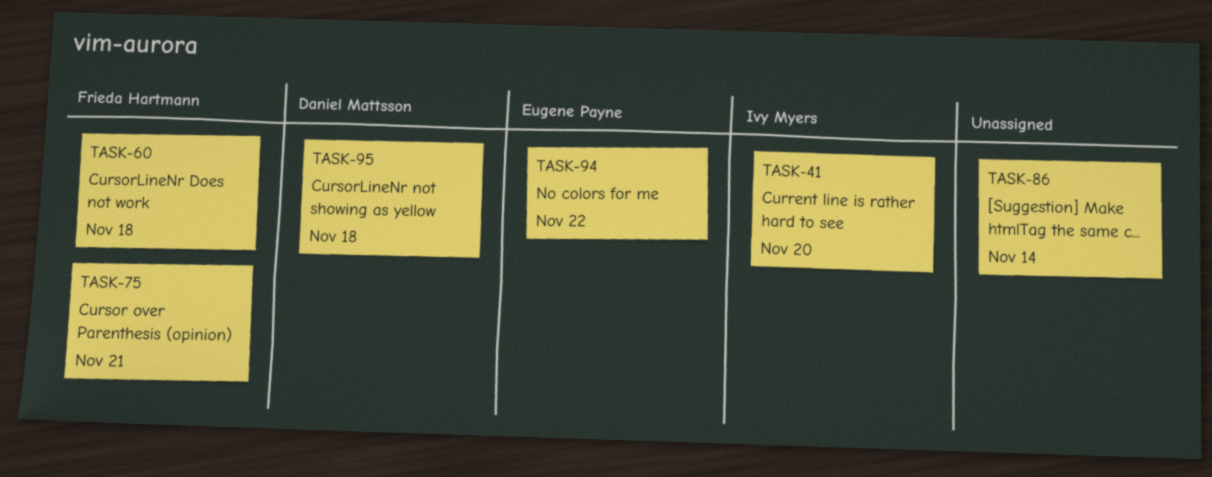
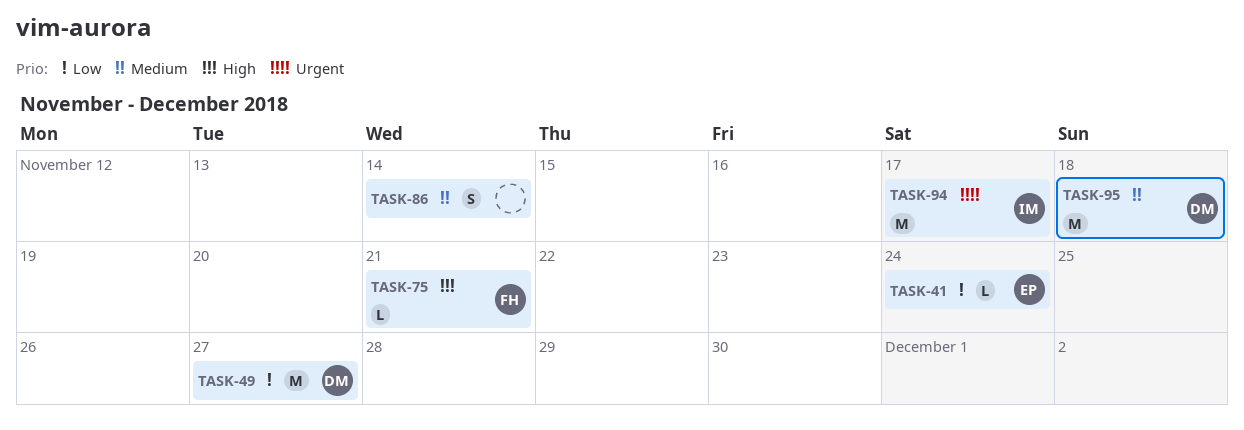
TASK-41, owner: Ivy Myers -> Eugene Payne
TASK-41, due: Nov 20 -> Nov 24
TASK-49: none -> present
TASK-60: present -> none
TASK-94, owner: Eugene Payne -> Ivy Myers
TASK-94, due: Nov 22 -> Nov 17

